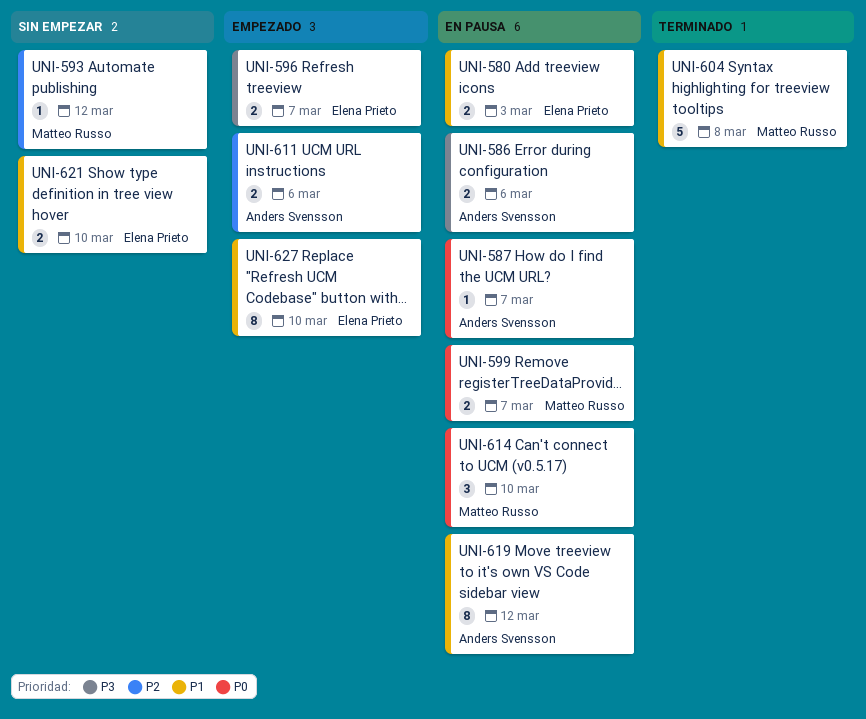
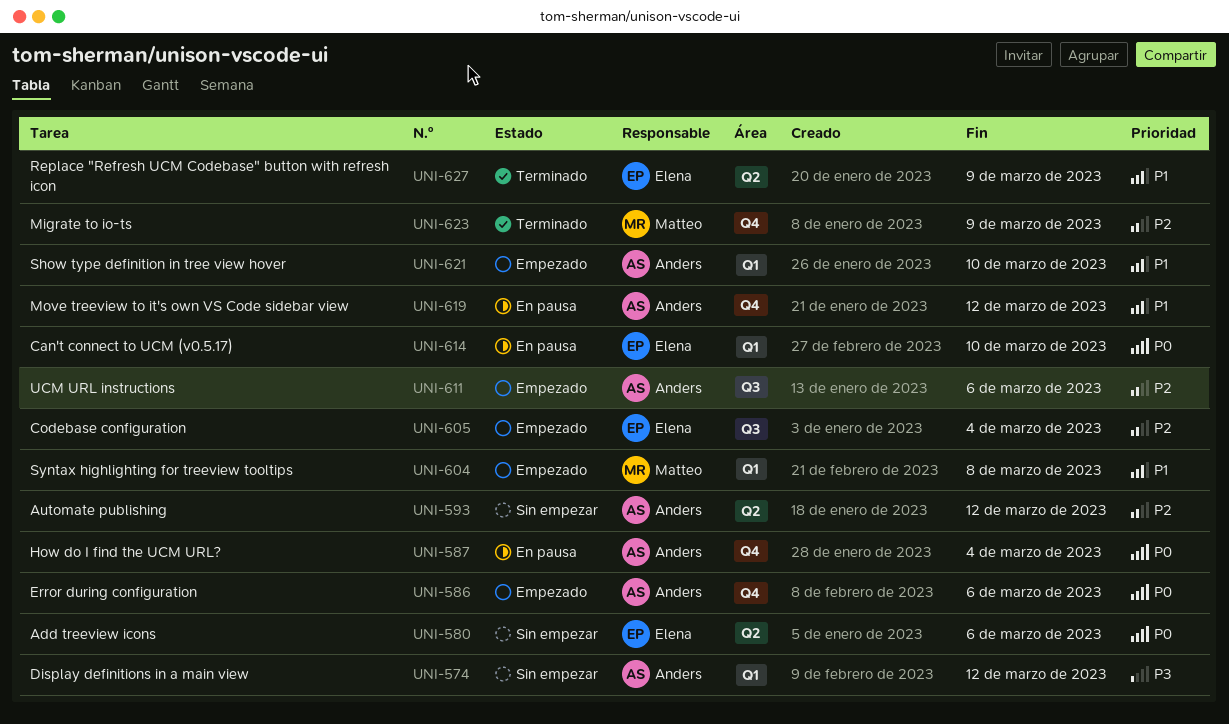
UNI-574: none -> present
UNI-580, status: En pausa -> Sin empezar
UNI-580, priority: P1 -> P0
UNI-580, due: Mar 3 -> Mar 6
UNI-586, status: En pausa -> Empezado
UNI-586, priority: P3 -> P0
UNI-587, due: Mar 7 -> Mar 4
UNI-593, owner: Matteo Russo -> Anders Svensson
UNI-596: present -> none
UNI-599: present -> none
UNI-604, status: Terminado -> Empezado
UNI-605: none -> present
UNI-614, owner: Matteo Russo -> Elena Prieto
UNI-621, status: Sin empezar -> Empezado
UNI-621, owner: Elena Prieto -> Anders Svensson
UNI-623: none -> present
UNI-627, status: Empezado -> Terminado
UNI-627, due: Mar 10 -> Mar 9

